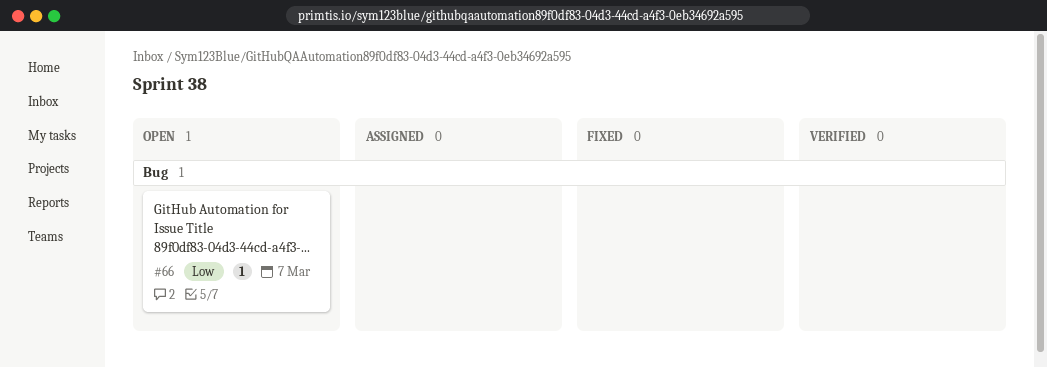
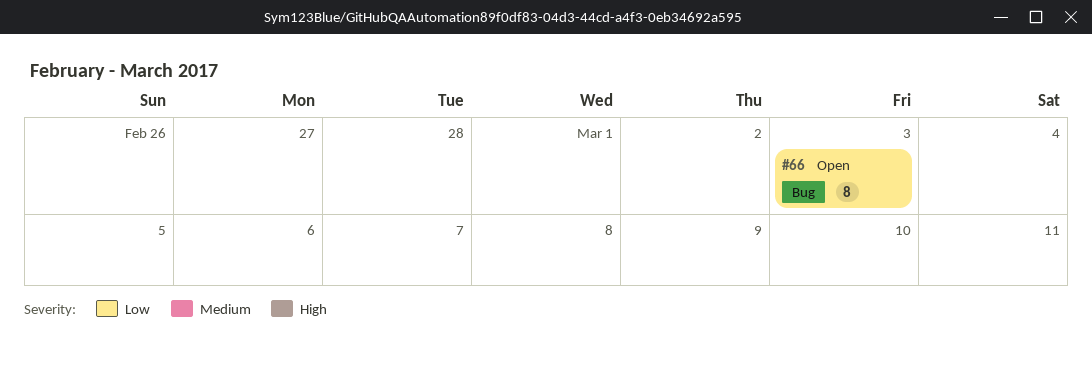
#66, estimate: 1 -> 8
#66, due: Mar 7 -> Mar 3

